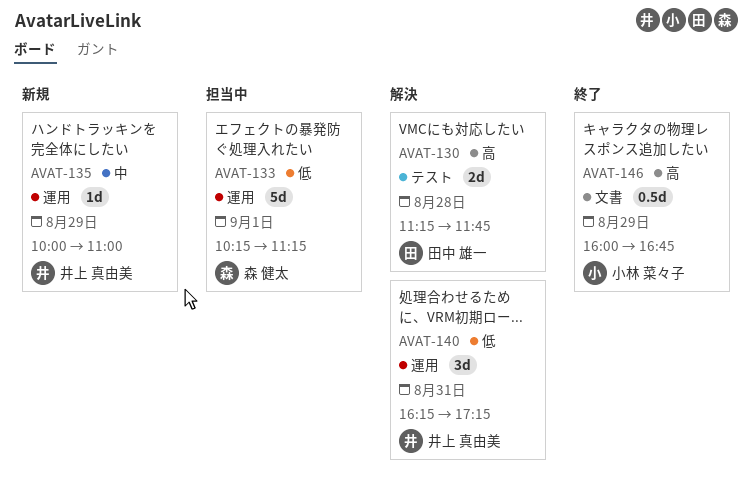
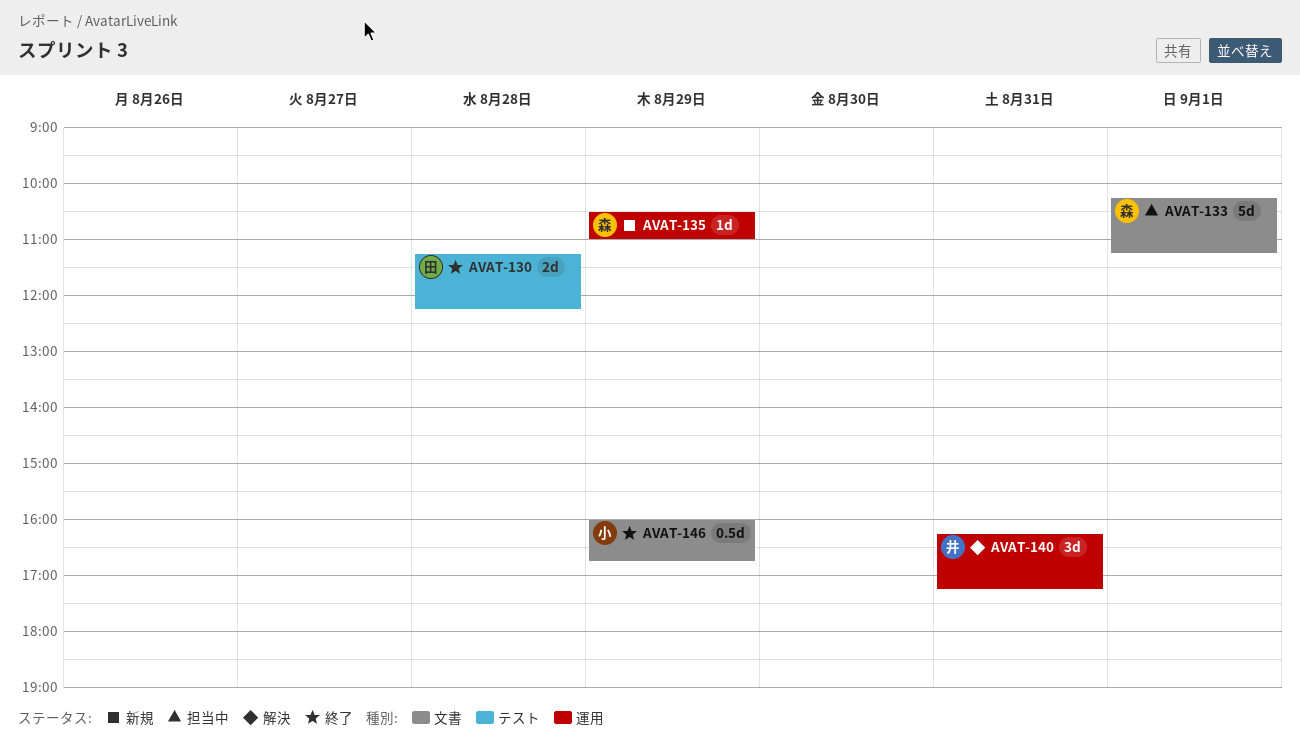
AVAT-130, status: 解決 -> 終了
AVAT-130, ends: 11:45 -> 12:15
AVAT-133, label: 運用 -> 文書
AVAT-135, owner: 井上 真由美 -> 森 健太
AVAT-135, begins: 10:00 -> 10:30

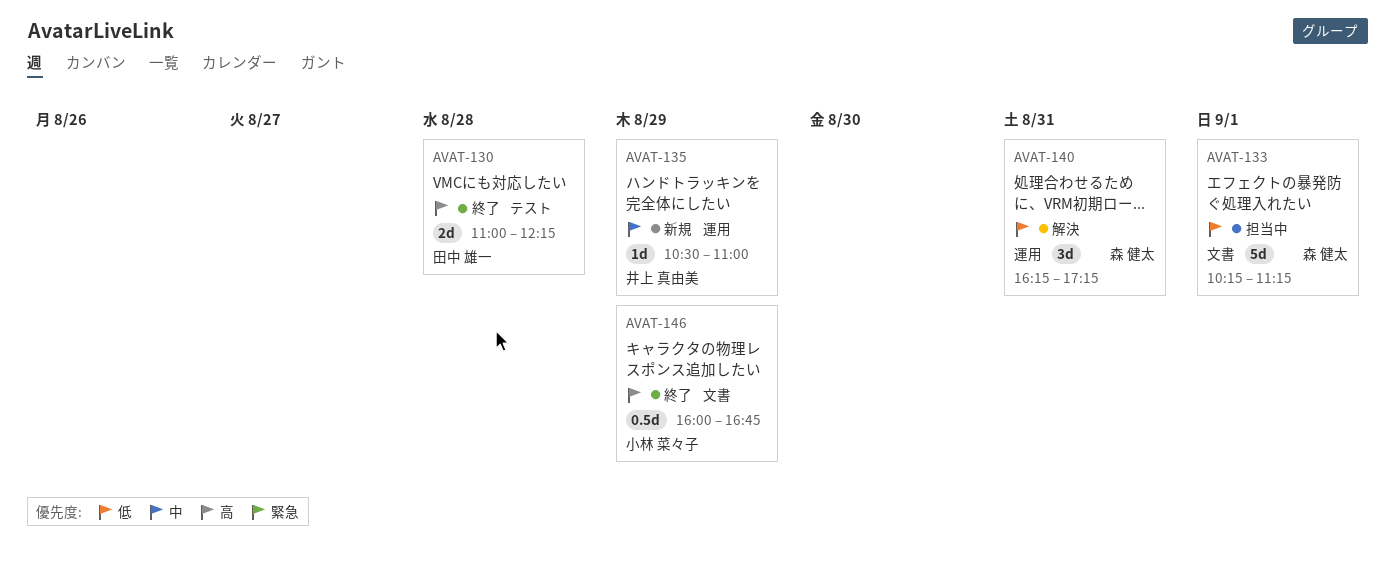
AVAT-130, begins: 11:15 -> 11:00
AVAT-135, owner: 森 健太 -> 井上 真由美
AVAT-140, owner: 井上 真由美 -> 森 健太

